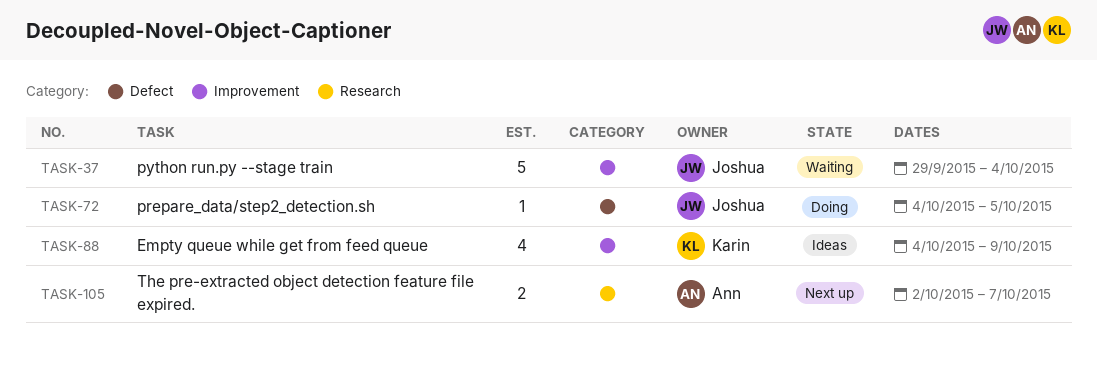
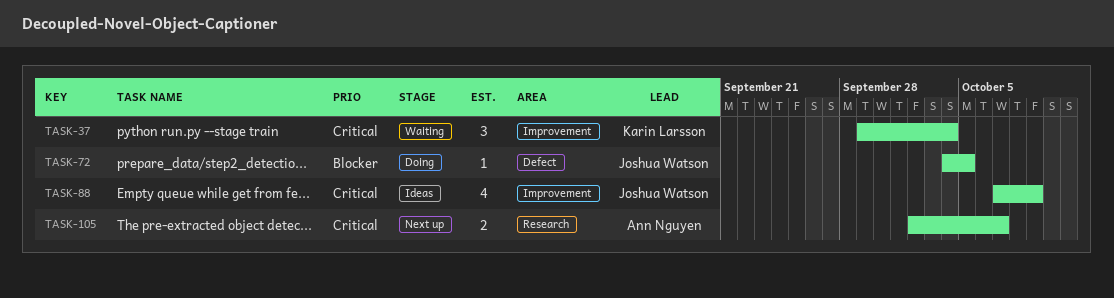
TASK-37, owner: Joshua Watson -> Karin Larsson
TASK-37, estimate: 5 -> 3
TASK-88, owner: Karin Larsson -> Joshua Watson
TASK-88, start: Oct 4 -> Oct 7

